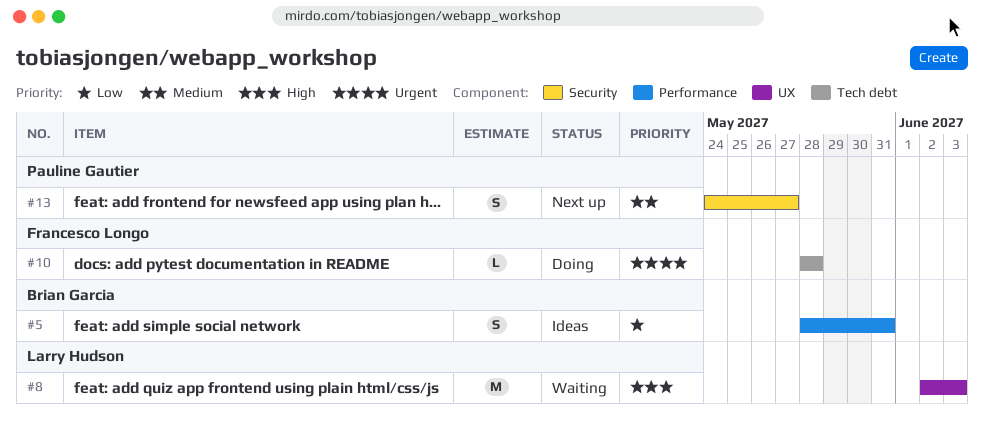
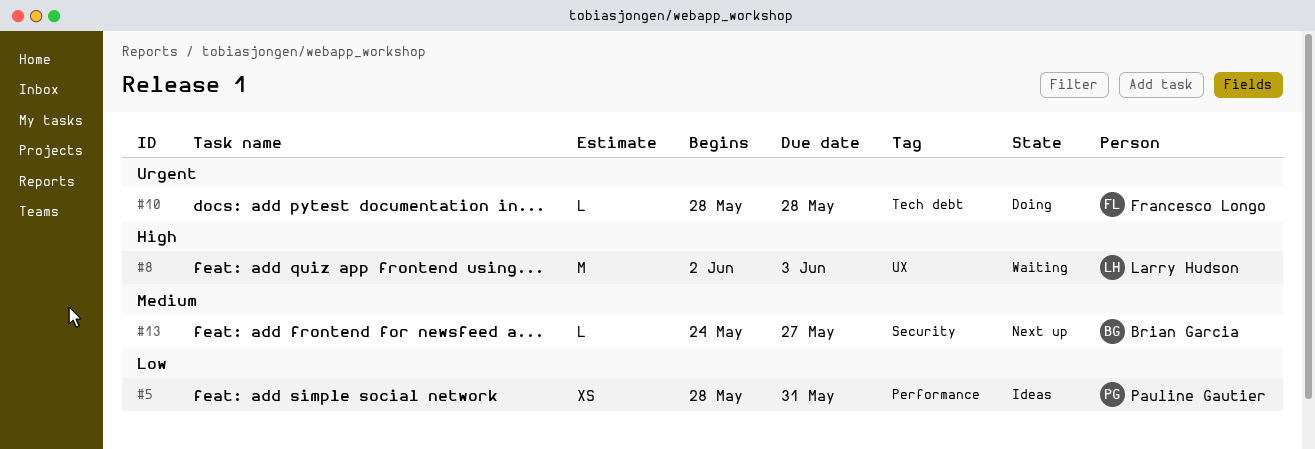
#5, owner: Brian Garcia -> Pauline Gautier
#5, estimate: S -> XS
#13, owner: Pauline Gautier -> Brian Garcia
#13, estimate: S -> L

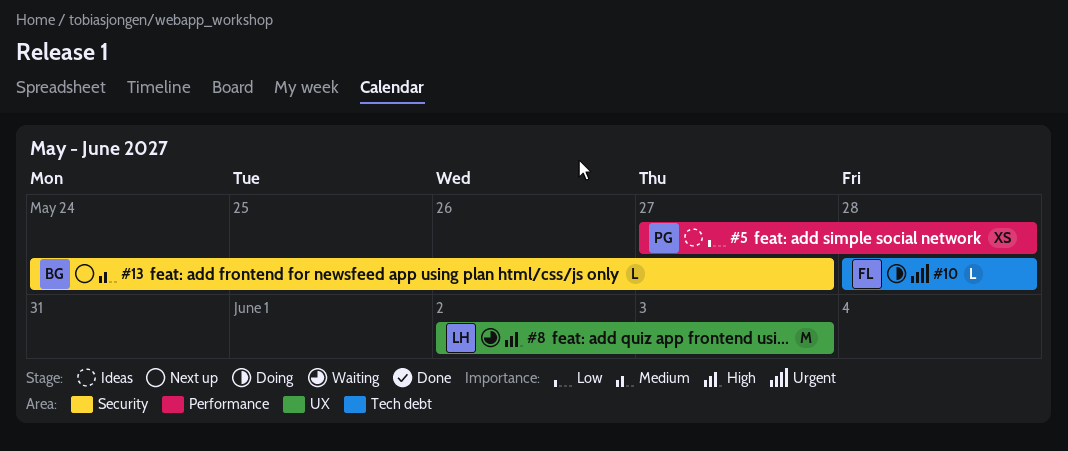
#5, start: May 28 -> May 27
#5, due: May 31 -> May 28

